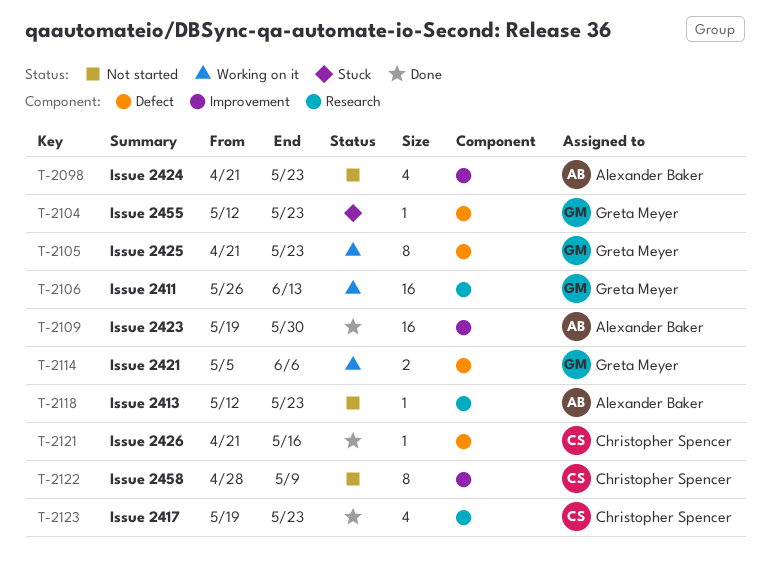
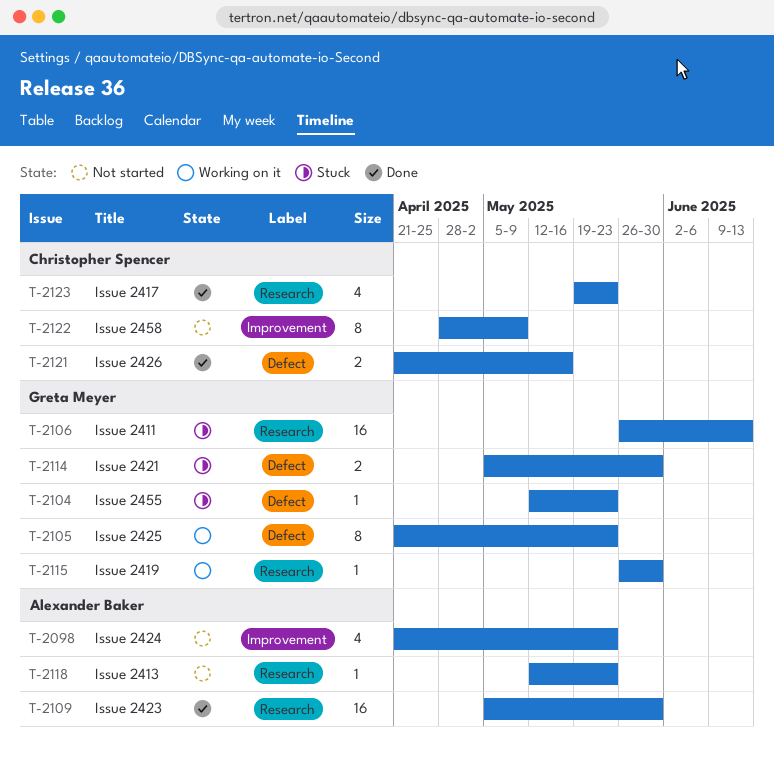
T-2106, status: Working on it -> Stuck
T-2109, label: Improvement -> Research
T-2109, start: May 19 -> May 5
T-2114, status: Working on it -> Stuck
T-2114, due: Jun 6 -> May 30
T-2115: none -> present
T-2121, estimate: 1 -> 2

